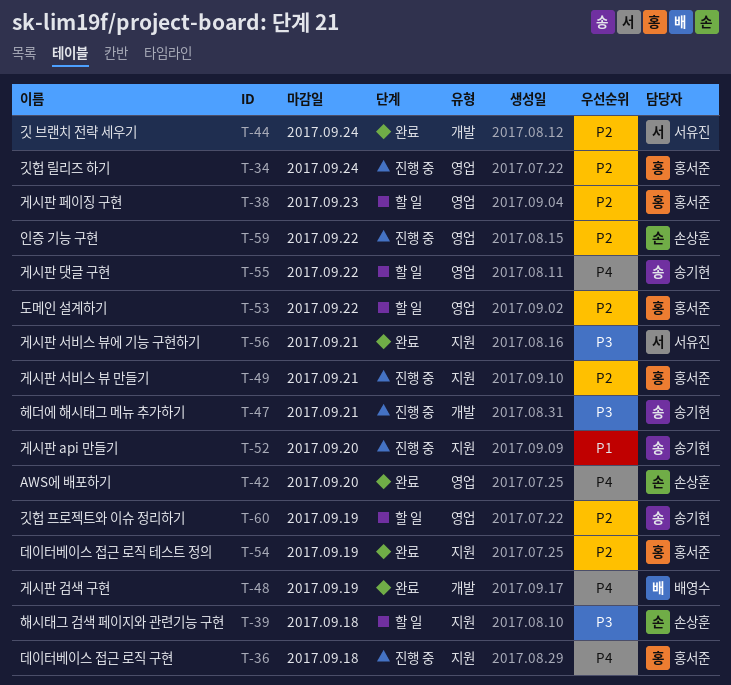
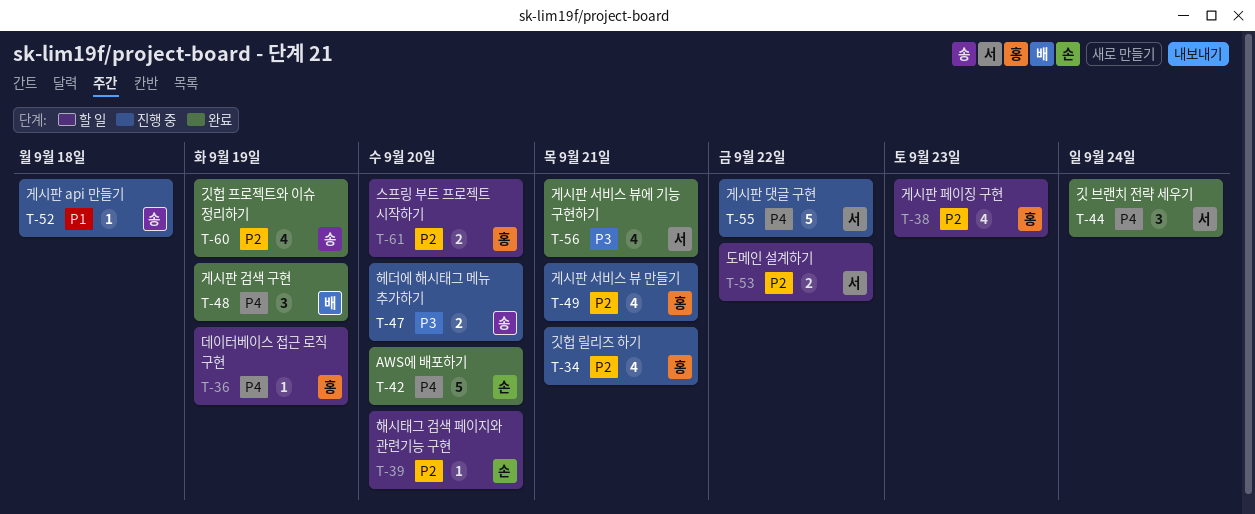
T-34, due: Sep 24 -> Sep 21
T-36, status: 진행 중 -> 할 일
T-36, due: Sep 18 -> Sep 19
T-39, priority: P3 -> P2
T-39, due: Sep 18 -> Sep 20
T-44, priority: P2 -> P4
T-47, due: Sep 21 -> Sep 20
T-52, due: Sep 20 -> Sep 18
T-53, owner: 홍서준 -> 서유진
T-54: present -> none
T-55, status: 할 일 -> 진행 중
T-55, owner: 송기현 -> 서유진
T-59: present -> none
T-60, status: 할 일 -> 완료
T-61: none -> present

